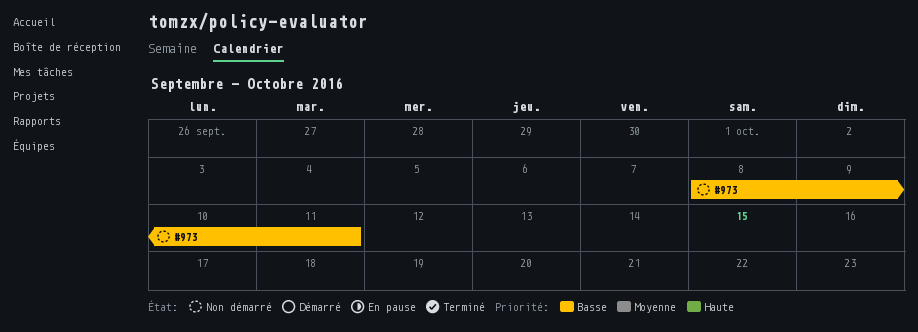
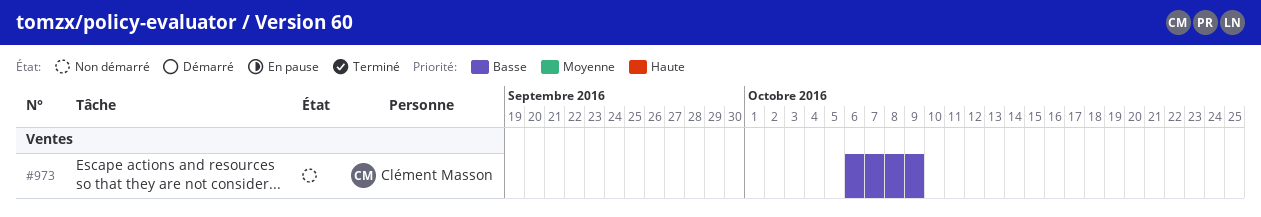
#973, start: Oct 8 -> Oct 6
#973, due: Oct 11 -> Oct 9

